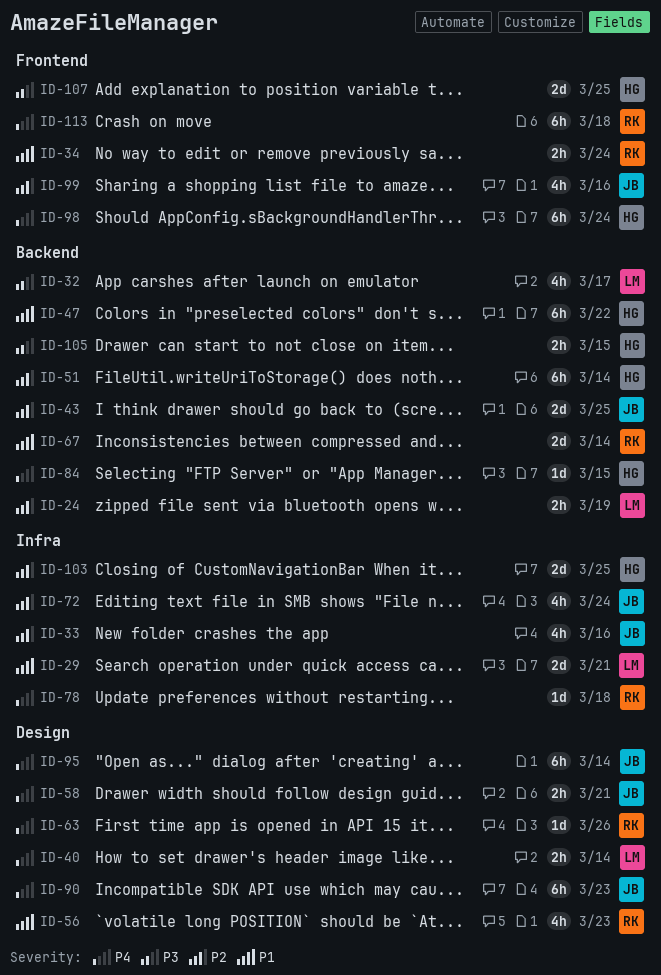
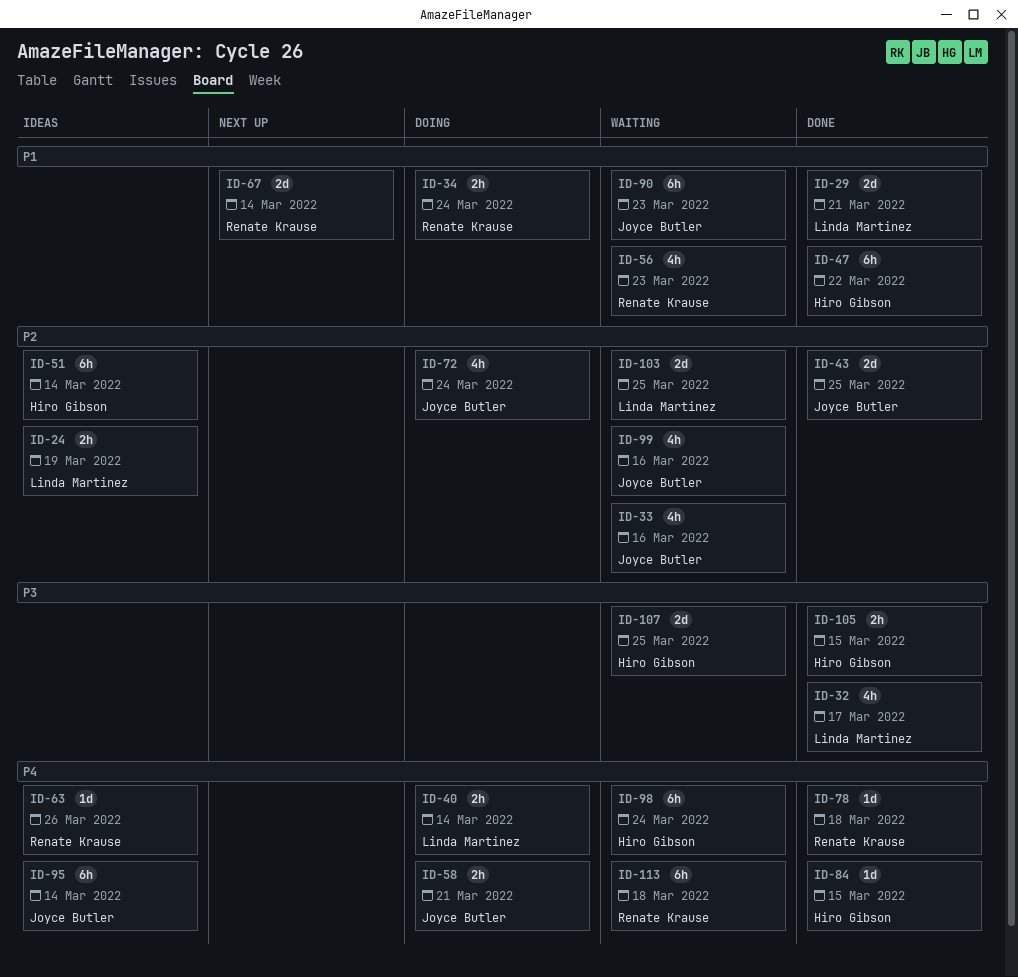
ID-90, priority: P4 -> P1
ID-103, owner: Hiro Gibson -> Linda Martinez

